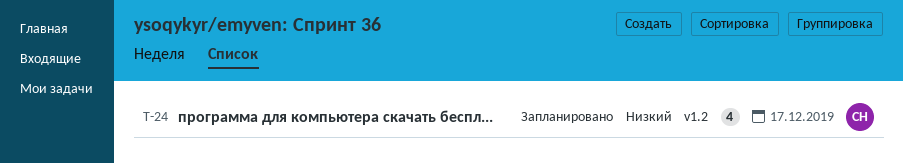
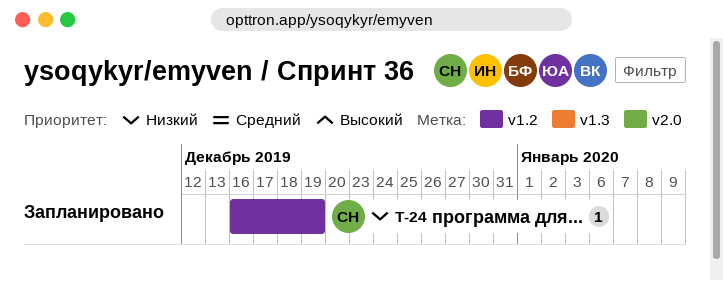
T-24, estimate: 4 -> 1
T-24, due: Dec 17 -> Dec 19

